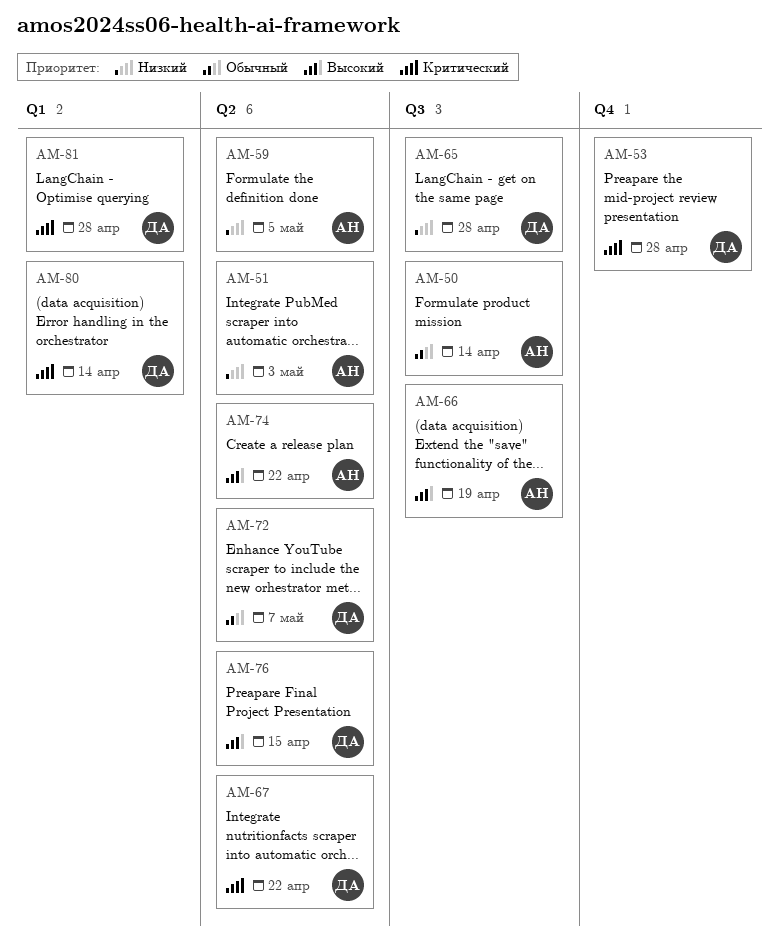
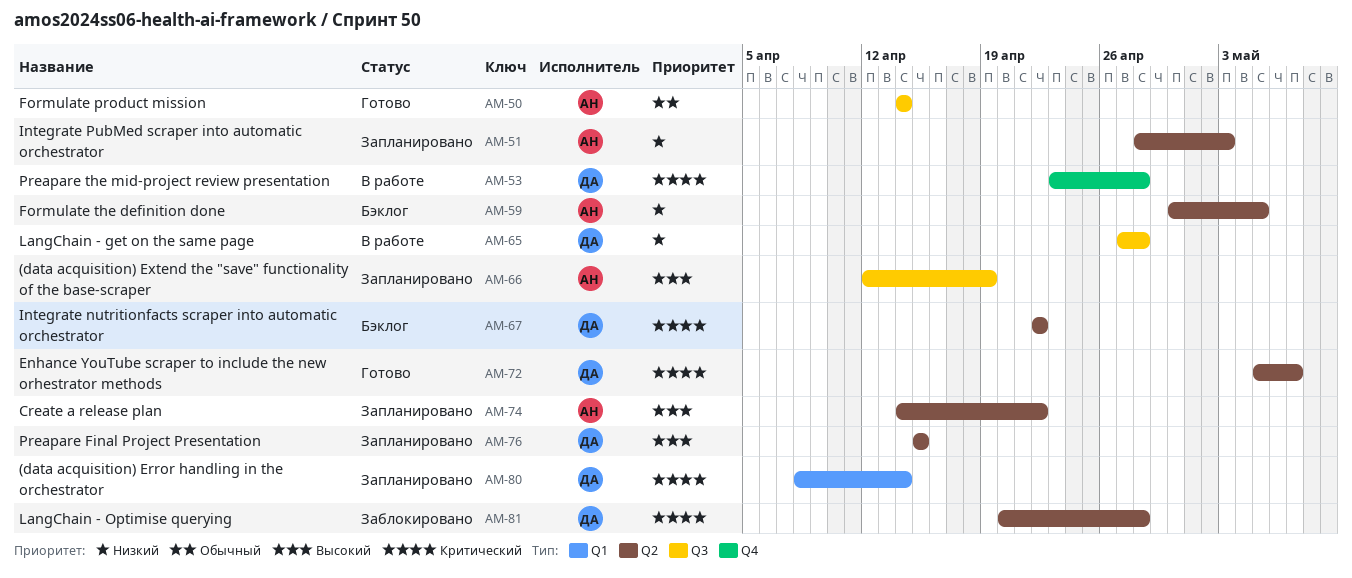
AM-72, priority: Обычный -> Критический
AM-81, label: Q1 -> Q2

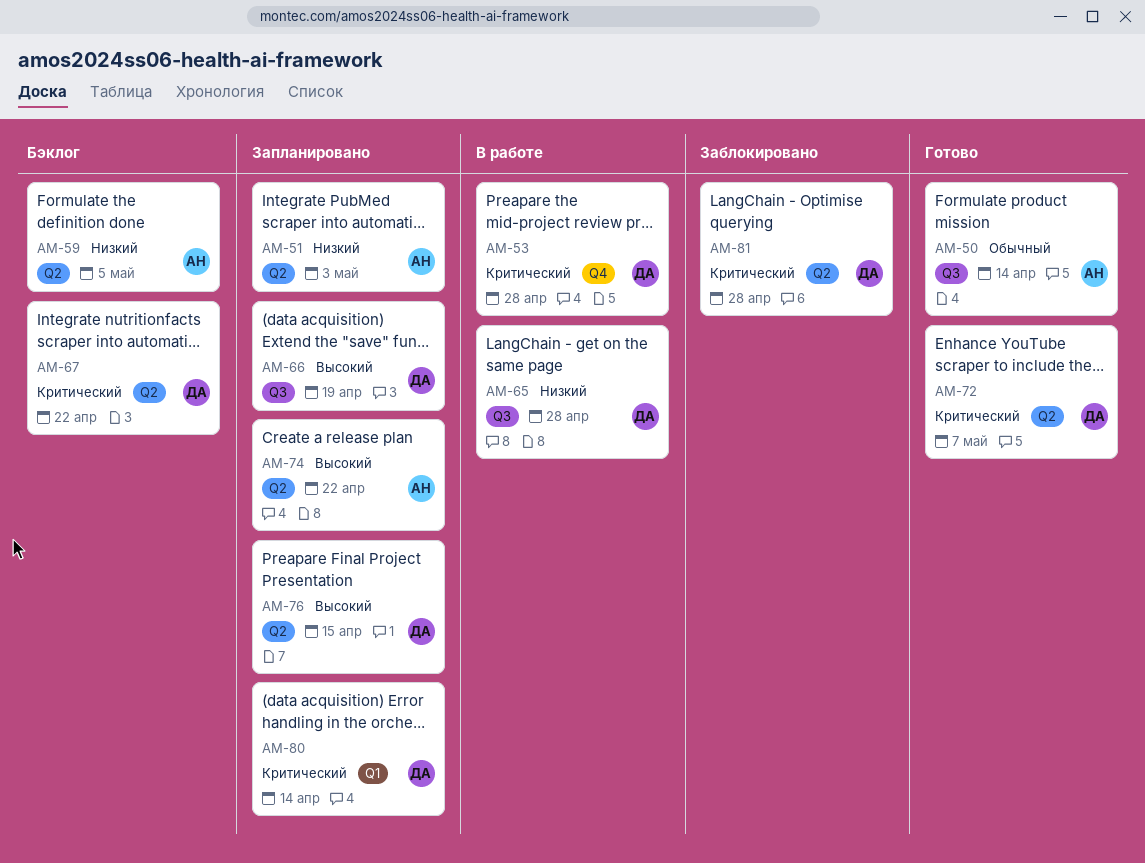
AM-66, owner: АН -> ДА

